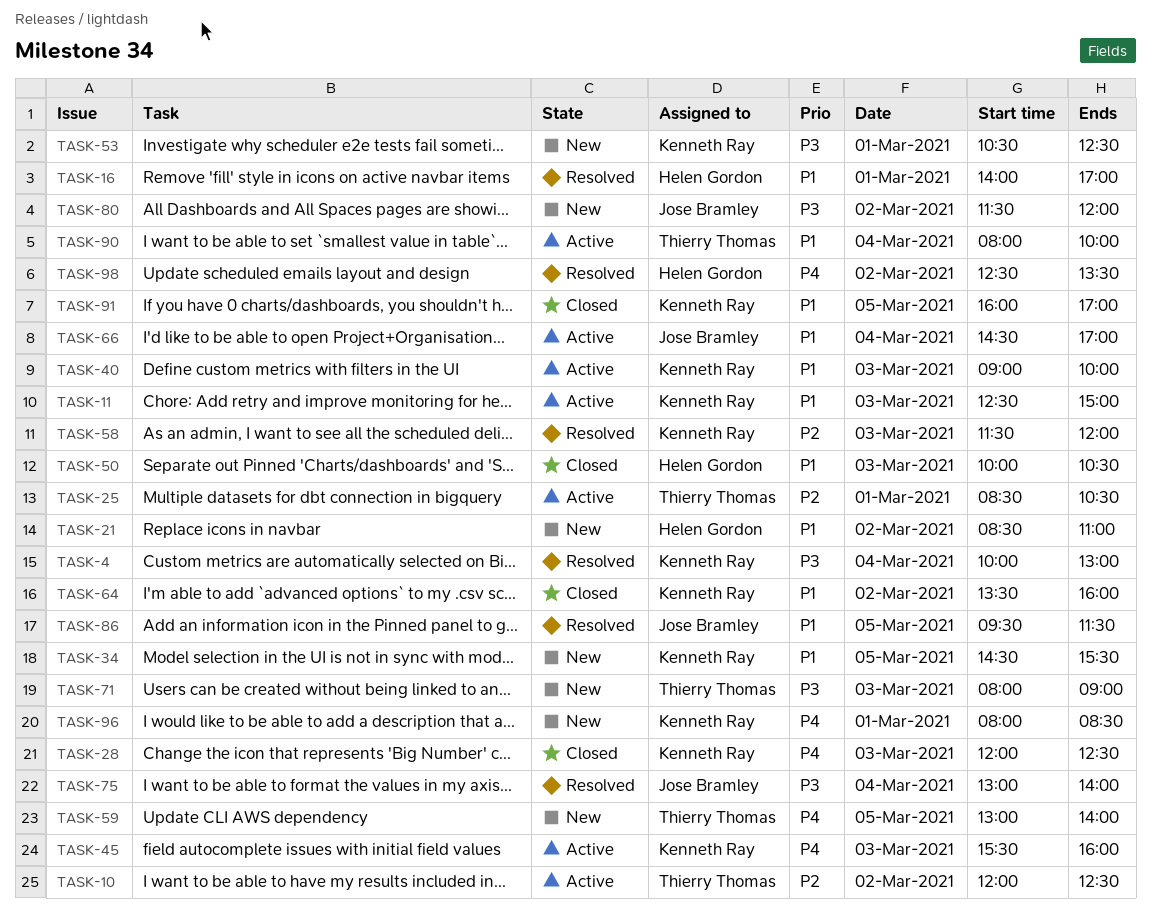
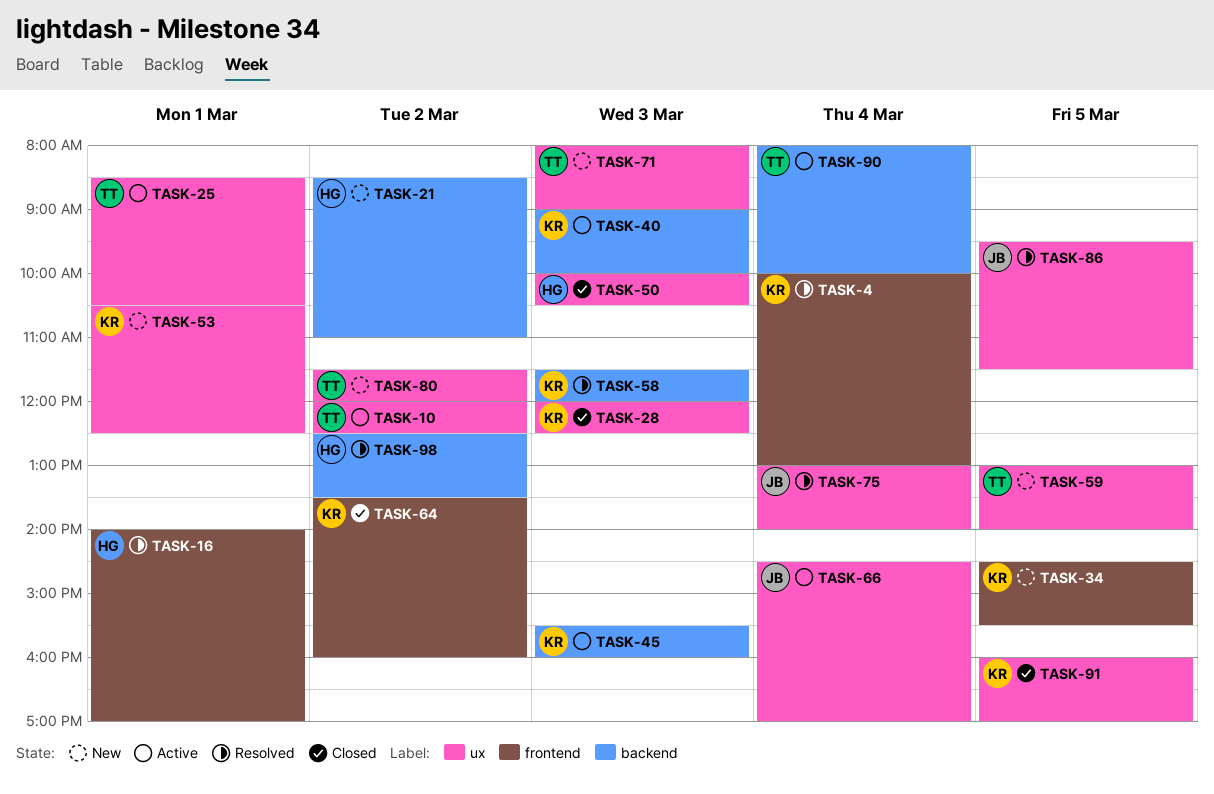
TASK-11: present -> none
TASK-80, owner: Jose Bramley -> Thierry Thomas
TASK-96: present -> none

